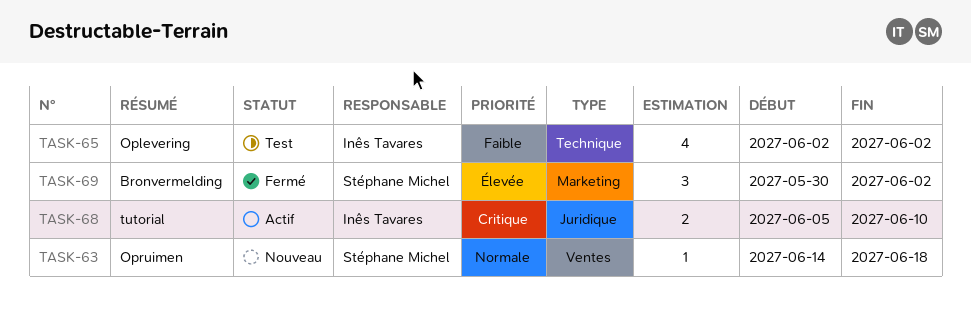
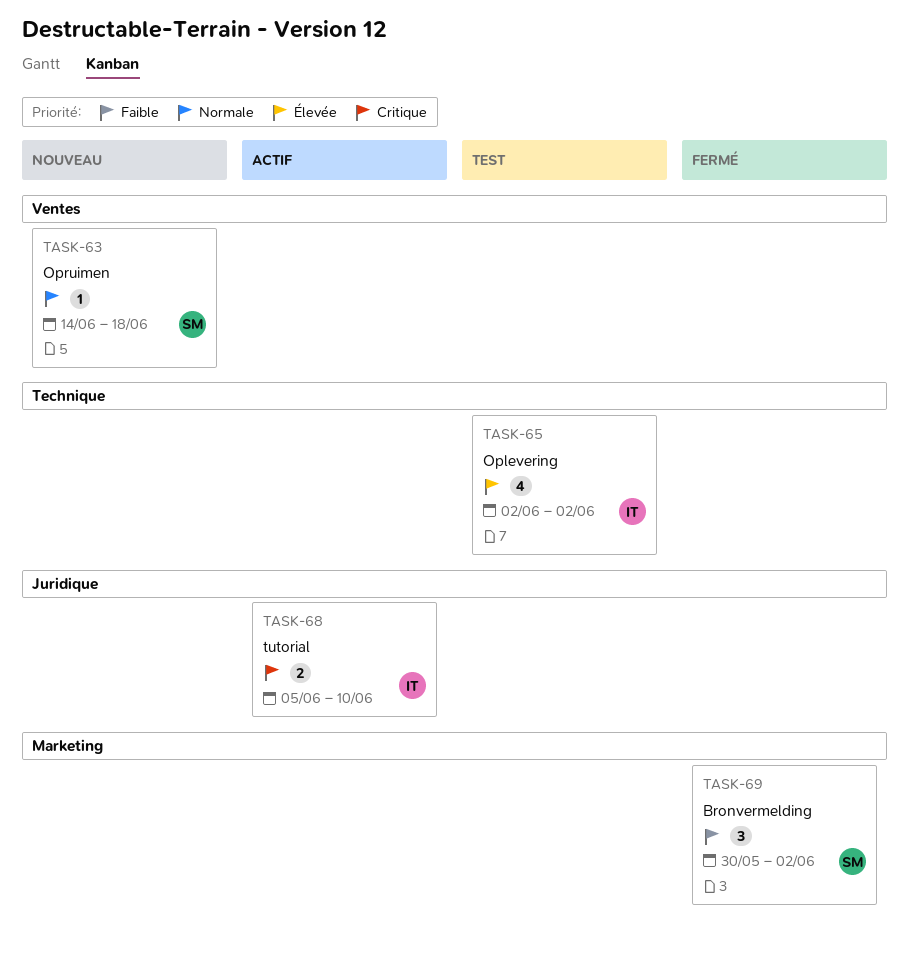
TASK-65, priority: Faible -> Élevée
TASK-69, priority: Élevée -> Faible

